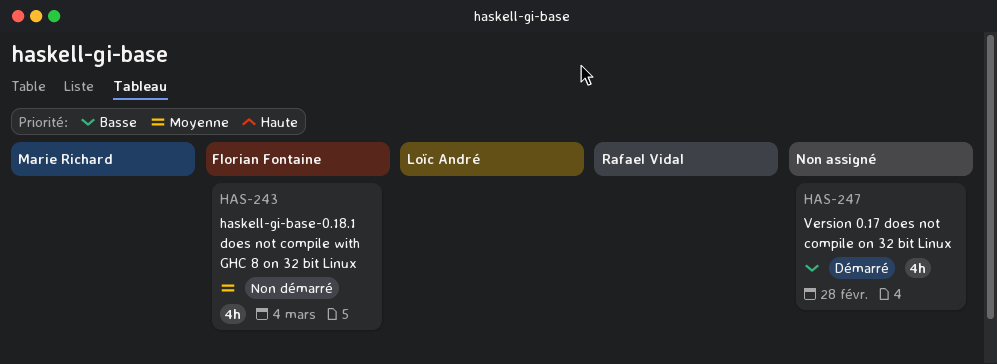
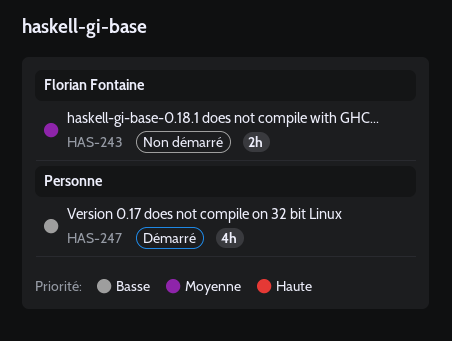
HAS-243, estimate: 4h -> 2h

